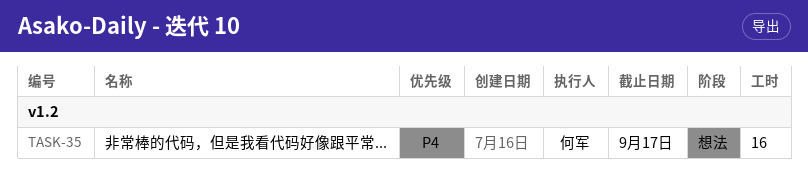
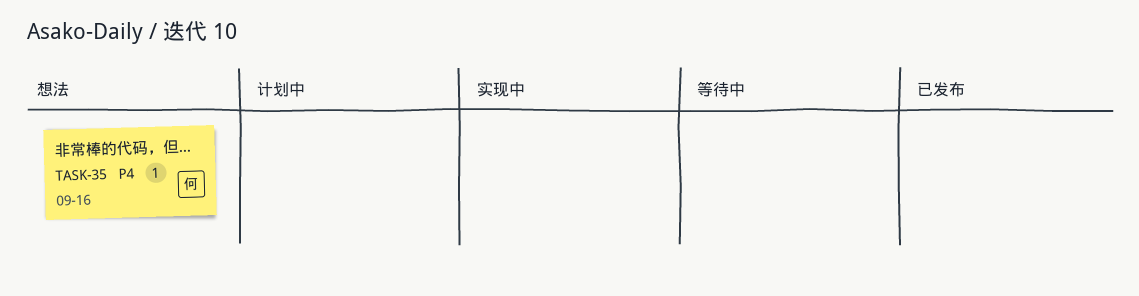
TASK-35, estimate: 16 -> 1
TASK-35, due: Sep 17 -> Sep 16

